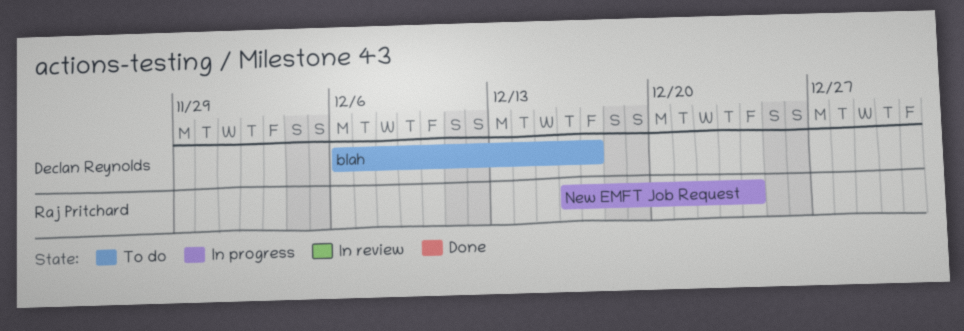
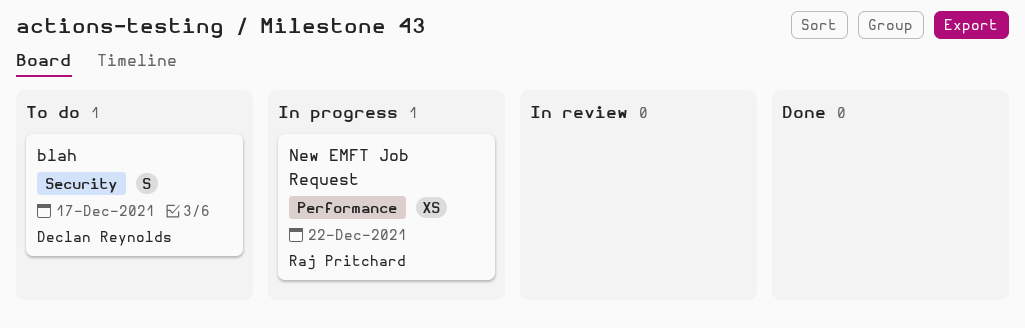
New EMFT Job Request, due: Dec 24 -> Dec 22

